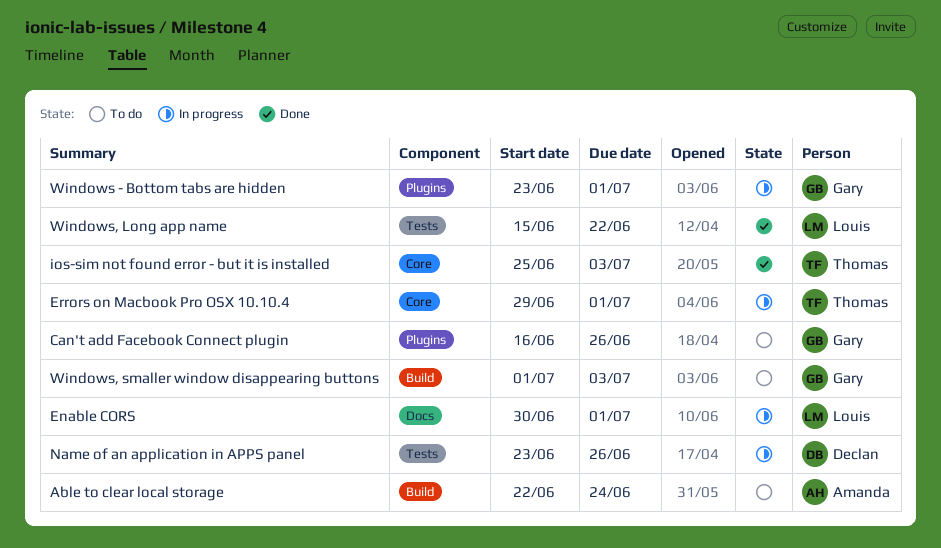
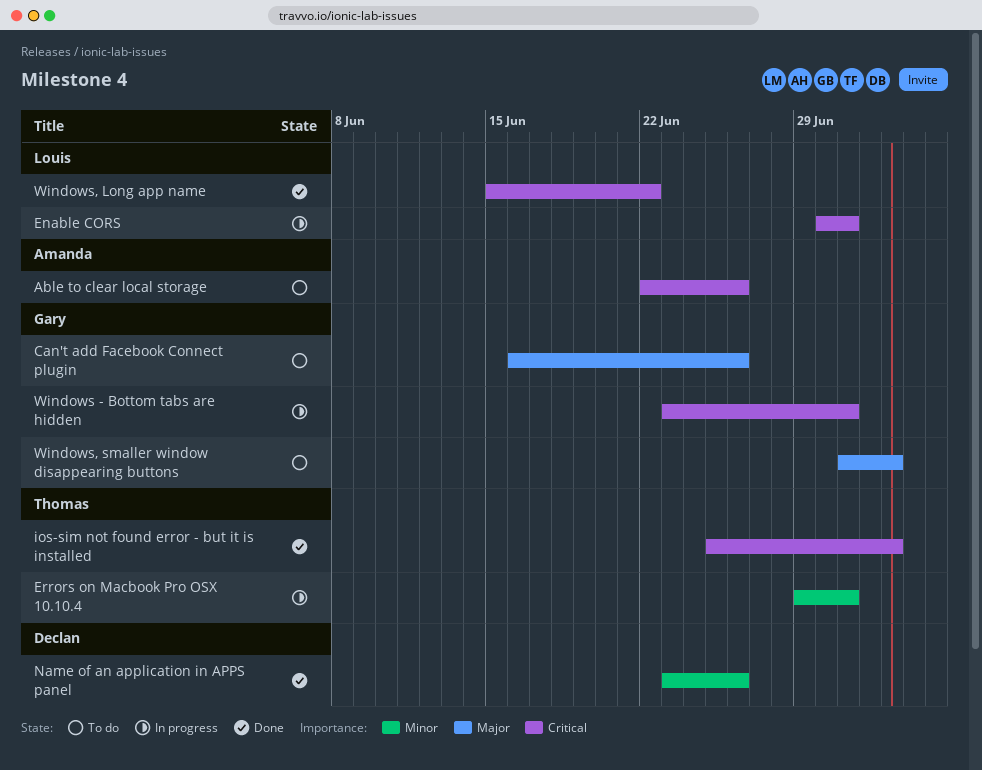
Able to clear local storage, due: Jun 24 -> Jun 26
Name of an application in APPS panel, status: In progress -> Done

